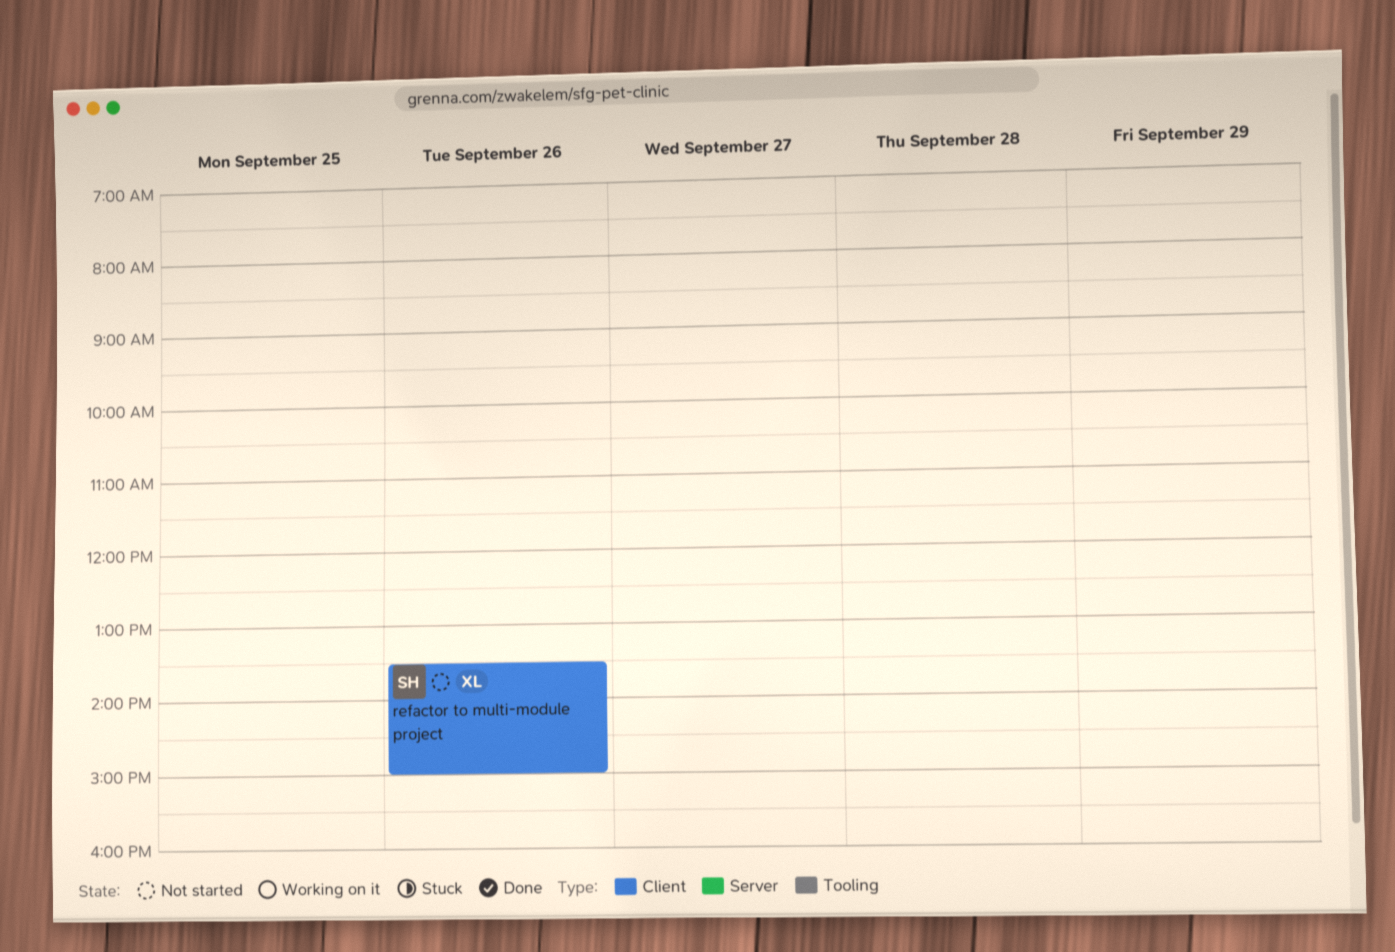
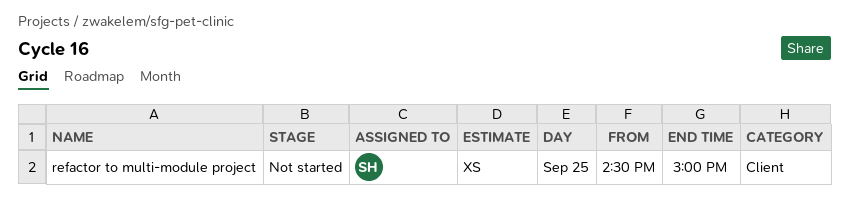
refactor to multi-module project, estimate: XL -> XS
refactor to multi-module project, day: Sep 26 -> Sep 25
refactor to multi-module project, begins: 13:30 -> 14:30

